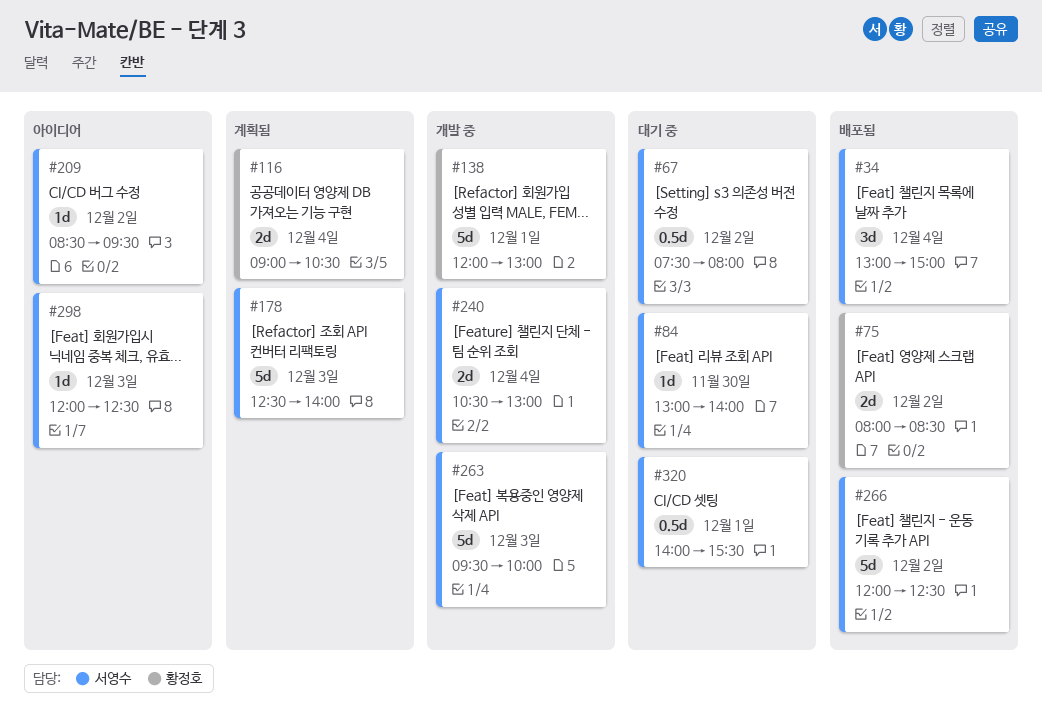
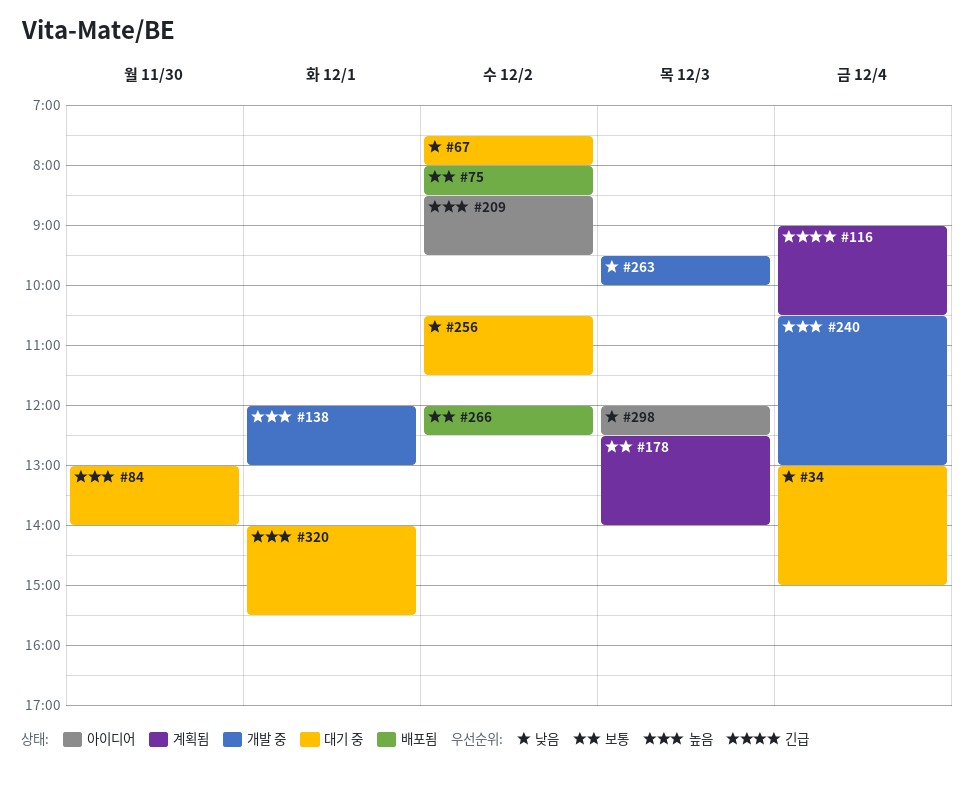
#34, status: 배포됨 -> 대기 중
#256: none -> present

